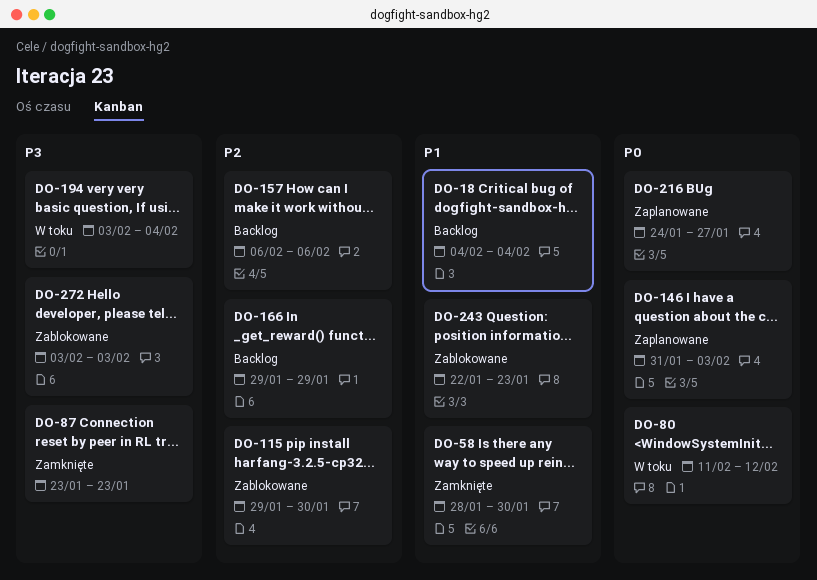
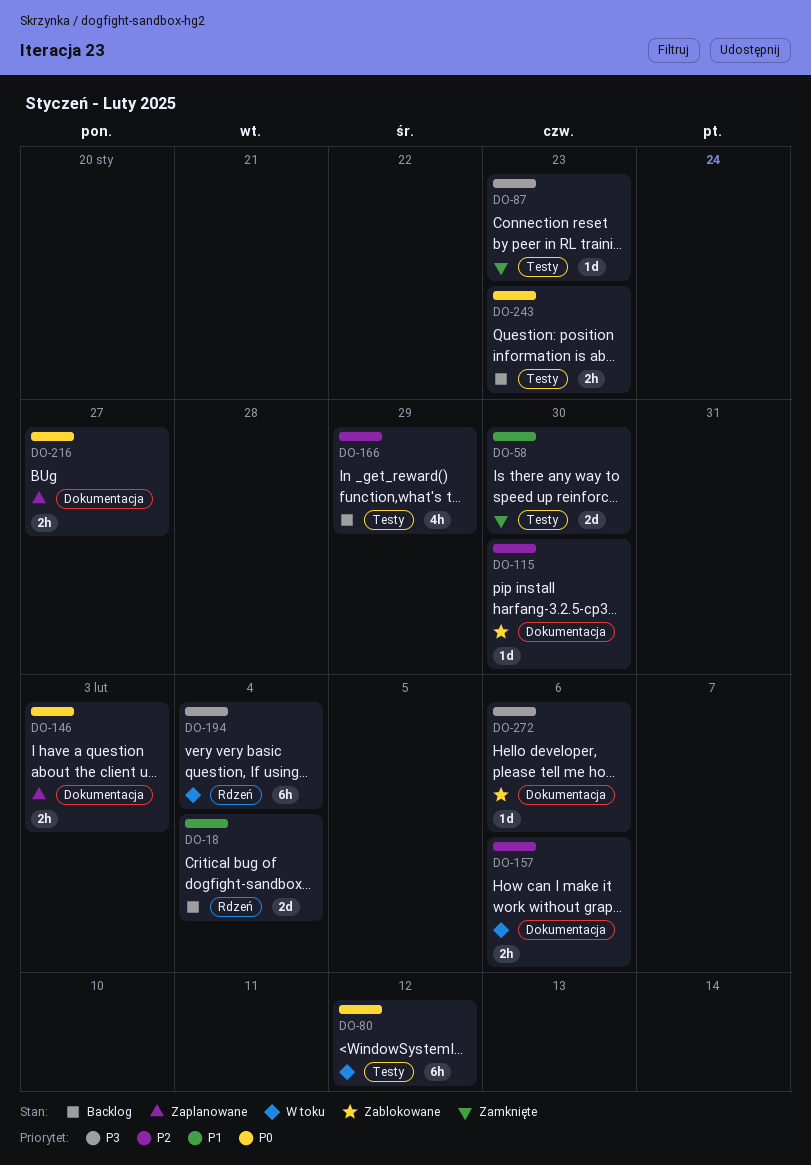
DO-157, status: Backlog -> W toku
DO-243, status: Zablokowane -> Backlog
DO-243, priority: P1 -> P0
DO-272, due: Feb 3 -> Feb 6

